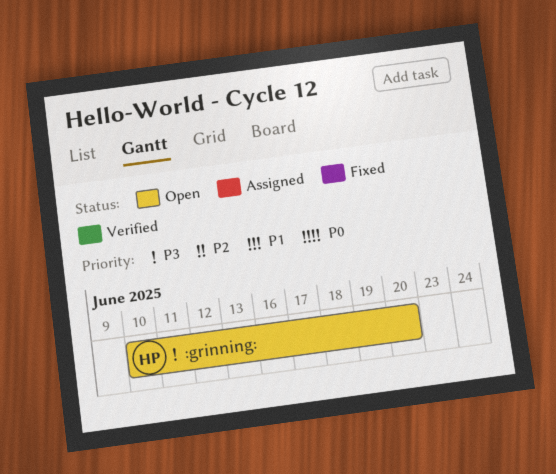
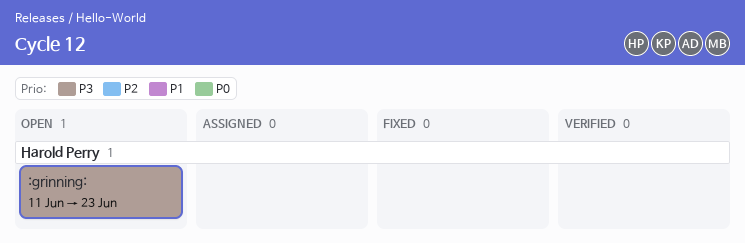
:grinning:, start: Jun 10 -> Jun 11
:grinning:, due: Jun 20 -> Jun 23

